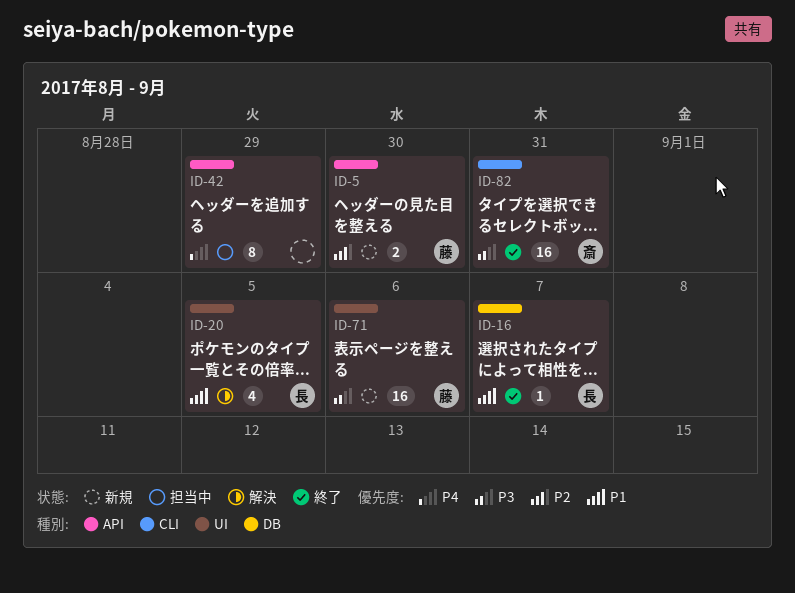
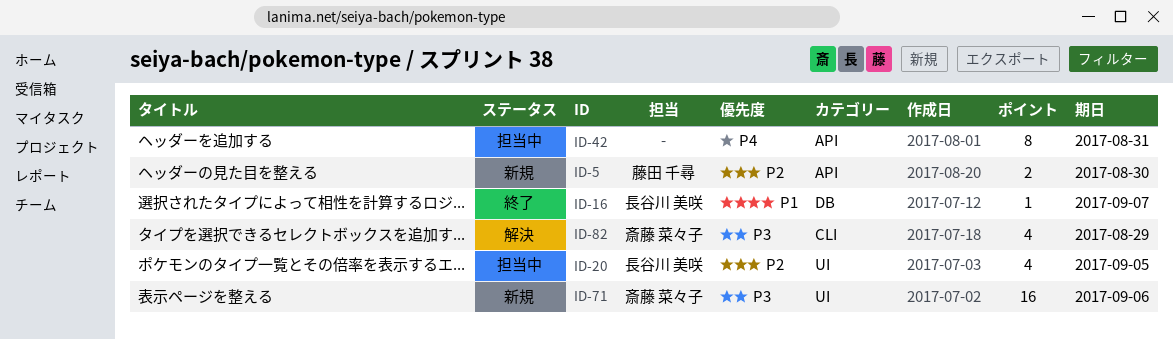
ID-20, status: 解決 -> 担当中
ID-20, priority: P1 -> P2
ID-42, due: Aug 29 -> Aug 31
ID-71, owner: 藤田 千尋 -> 斎藤 菜々子
ID-82, status: 終了 -> 解決
ID-82, estimate: 16 -> 4
ID-82, due: Aug 31 -> Aug 29

